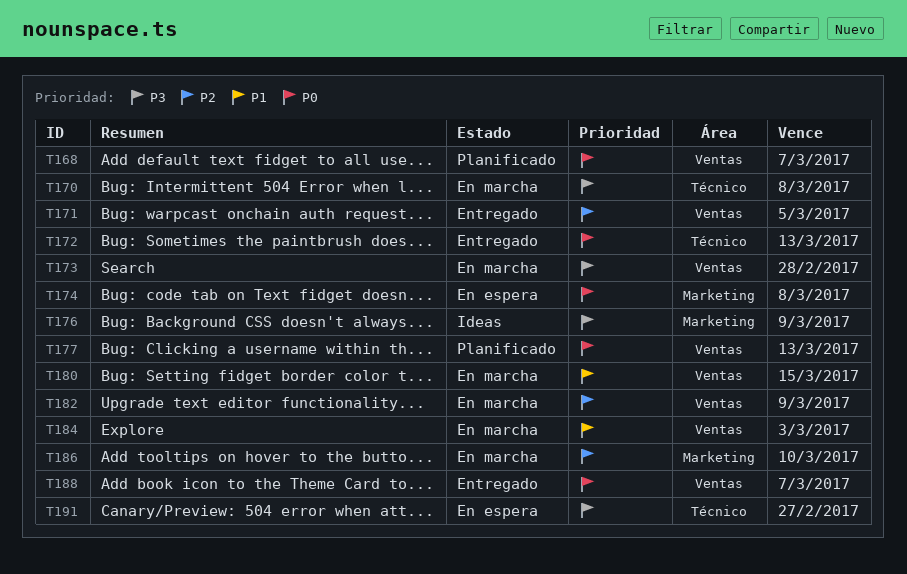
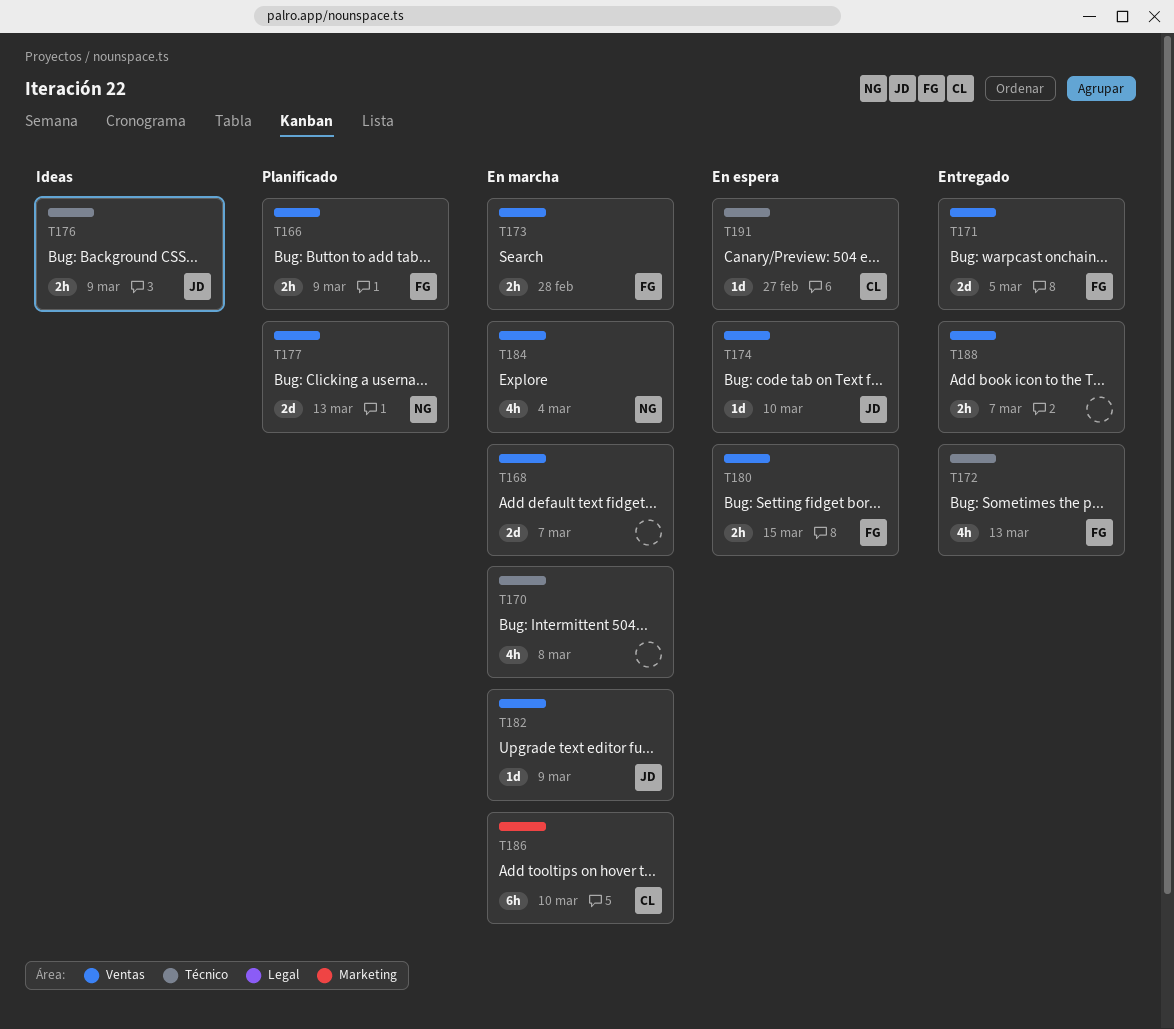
T166: none -> present
T168, status: Planificado -> En marcha
T174, label: Marketing -> Ventas
T174, due: Mar 8 -> Mar 10
T176, label: Marketing -> Técnico
T180, status: En marcha -> En espera
T184, due: Mar 3 -> Mar 4

